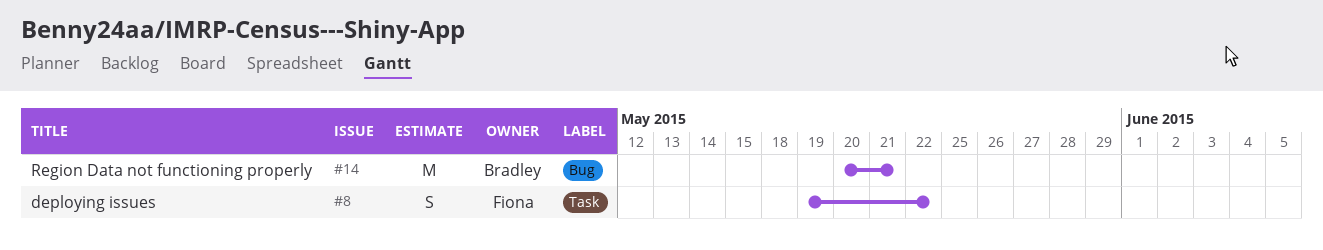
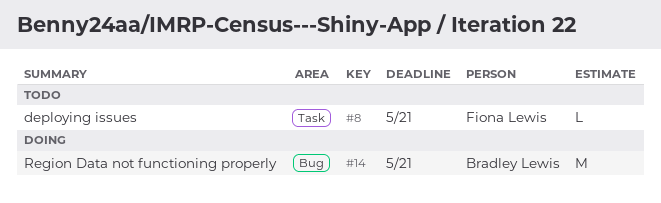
#8, estimate: S -> L
#8, due: May 22 -> May 21

